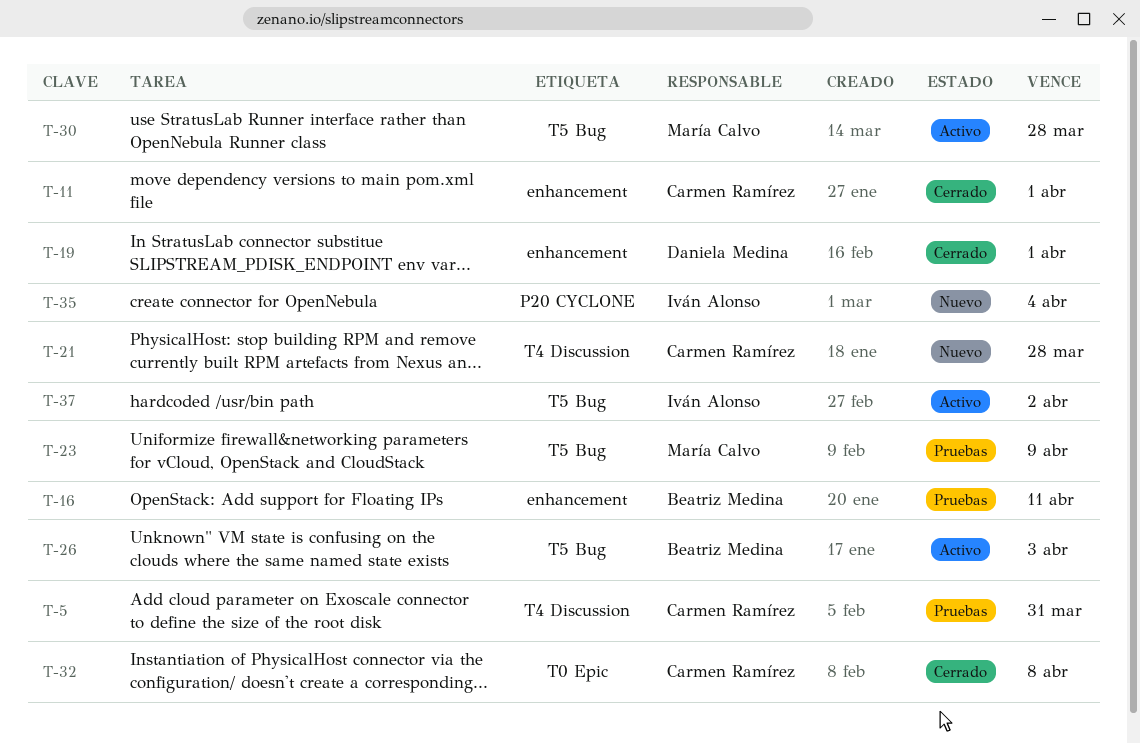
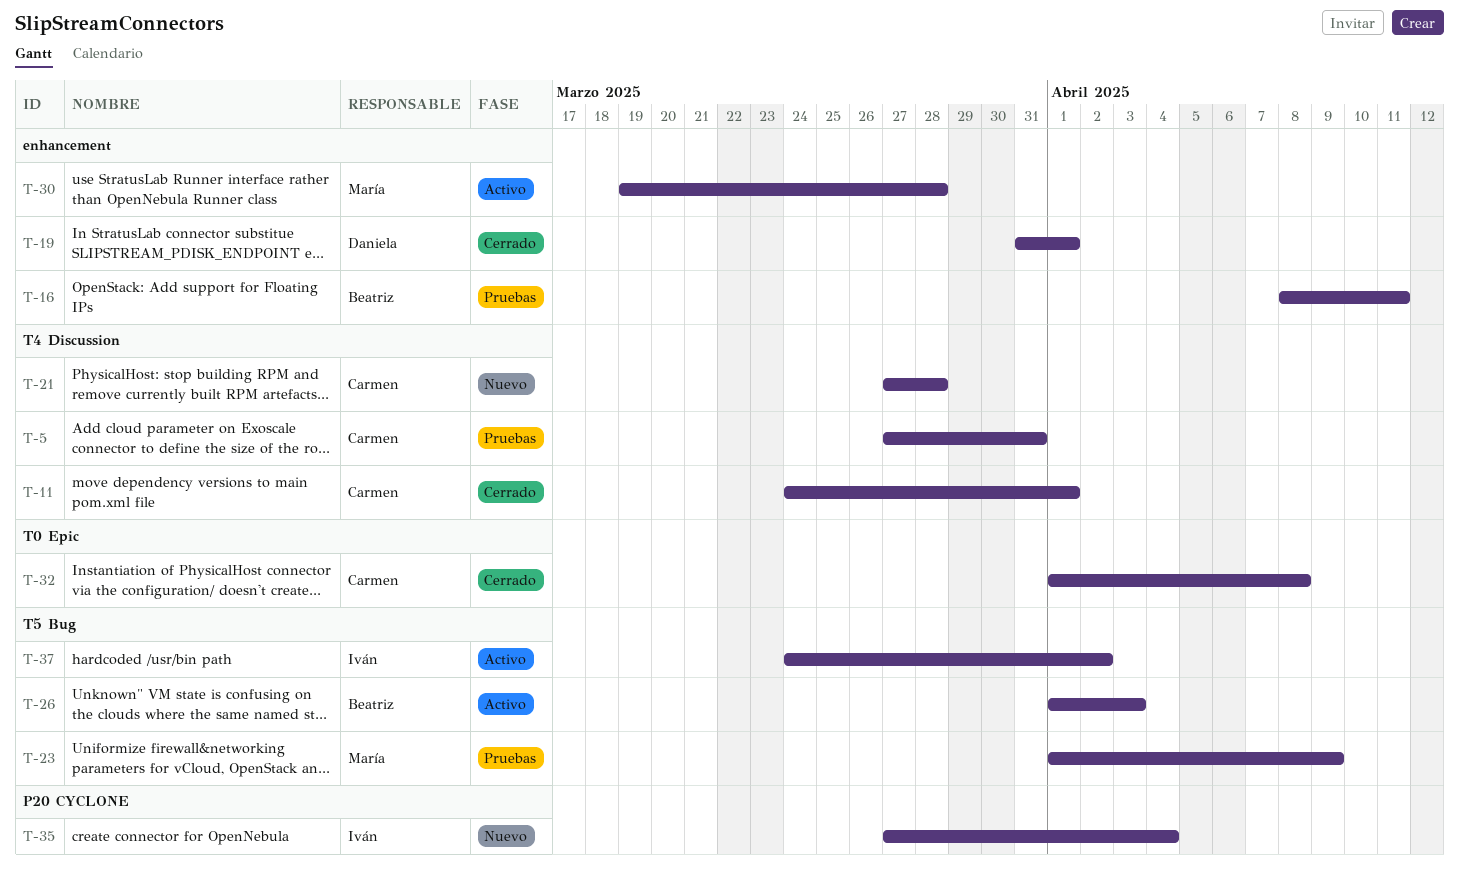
T-11, label: enhancement -> T4 Discussion
T-30, label: T5 Bug -> enhancement

